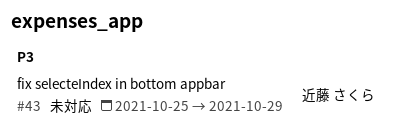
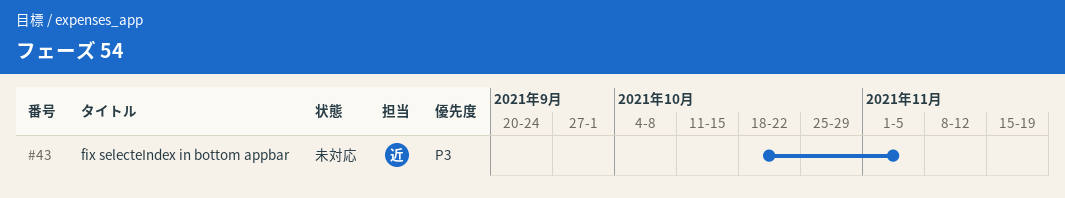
#43, start: Oct 25 -> Oct 18
#43, due: Oct 29 -> Nov 5

